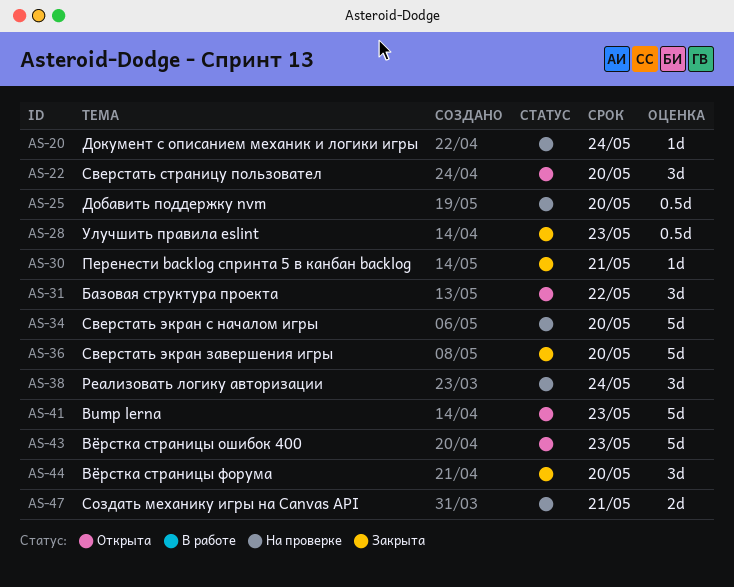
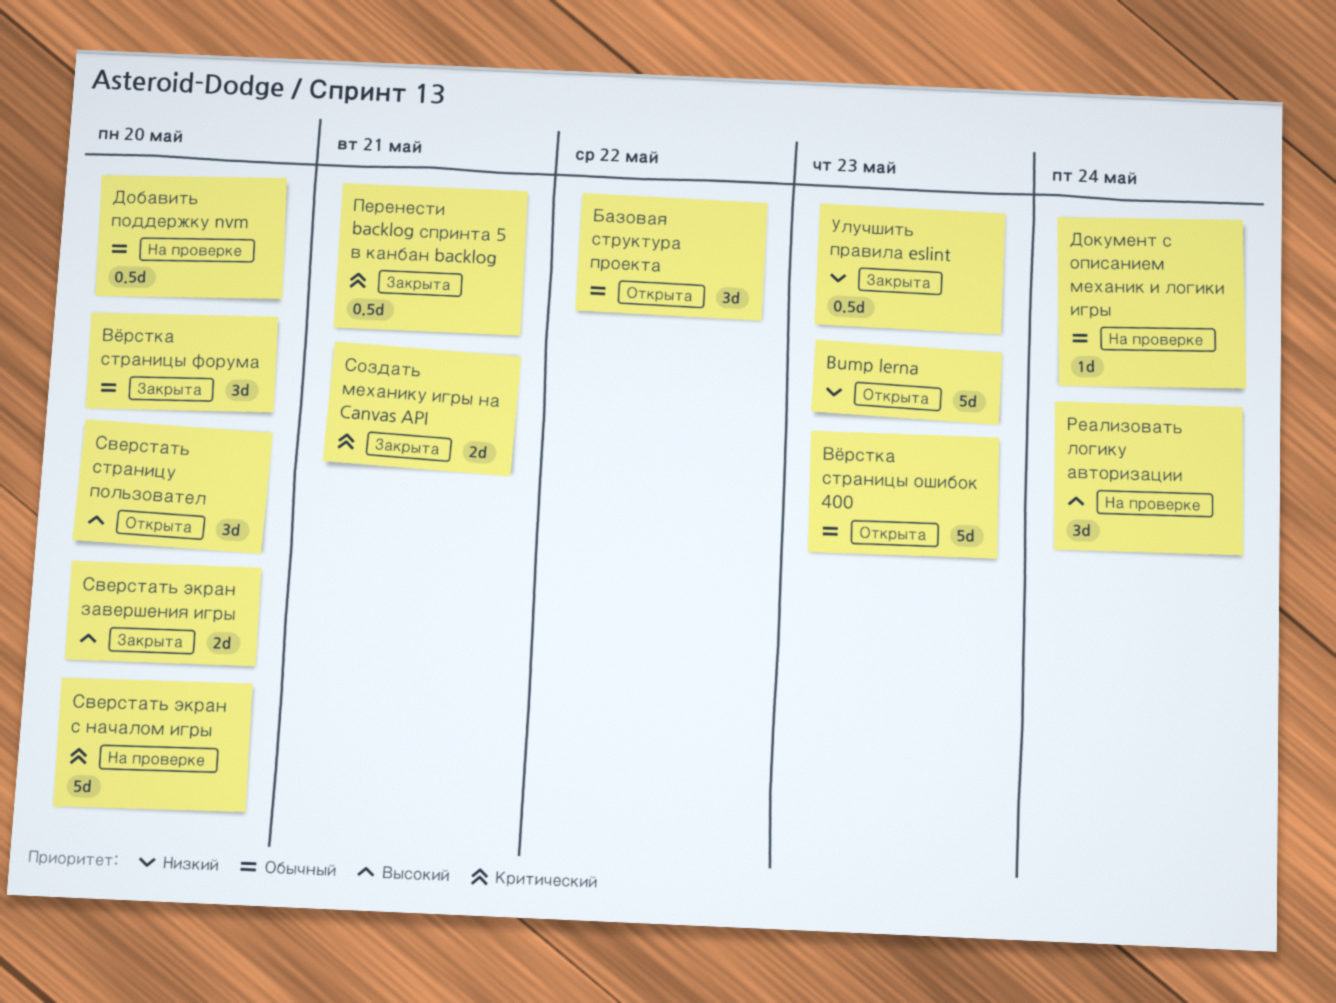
Перенести backlog спринта 5 в канбан backlog, estimate: 1d -> 0.5d
Сверстать экран завершения игры, estimate: 5d -> 2d
Создать механику игры на Canvas API, status: На проверке -> Закрыта

